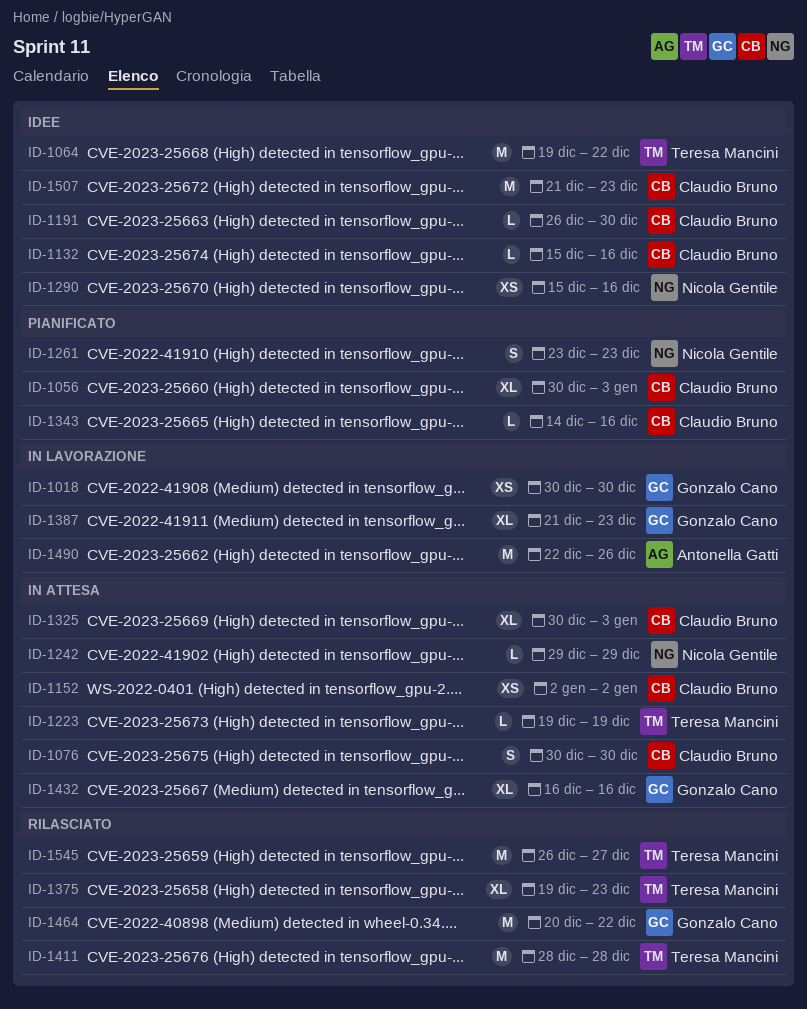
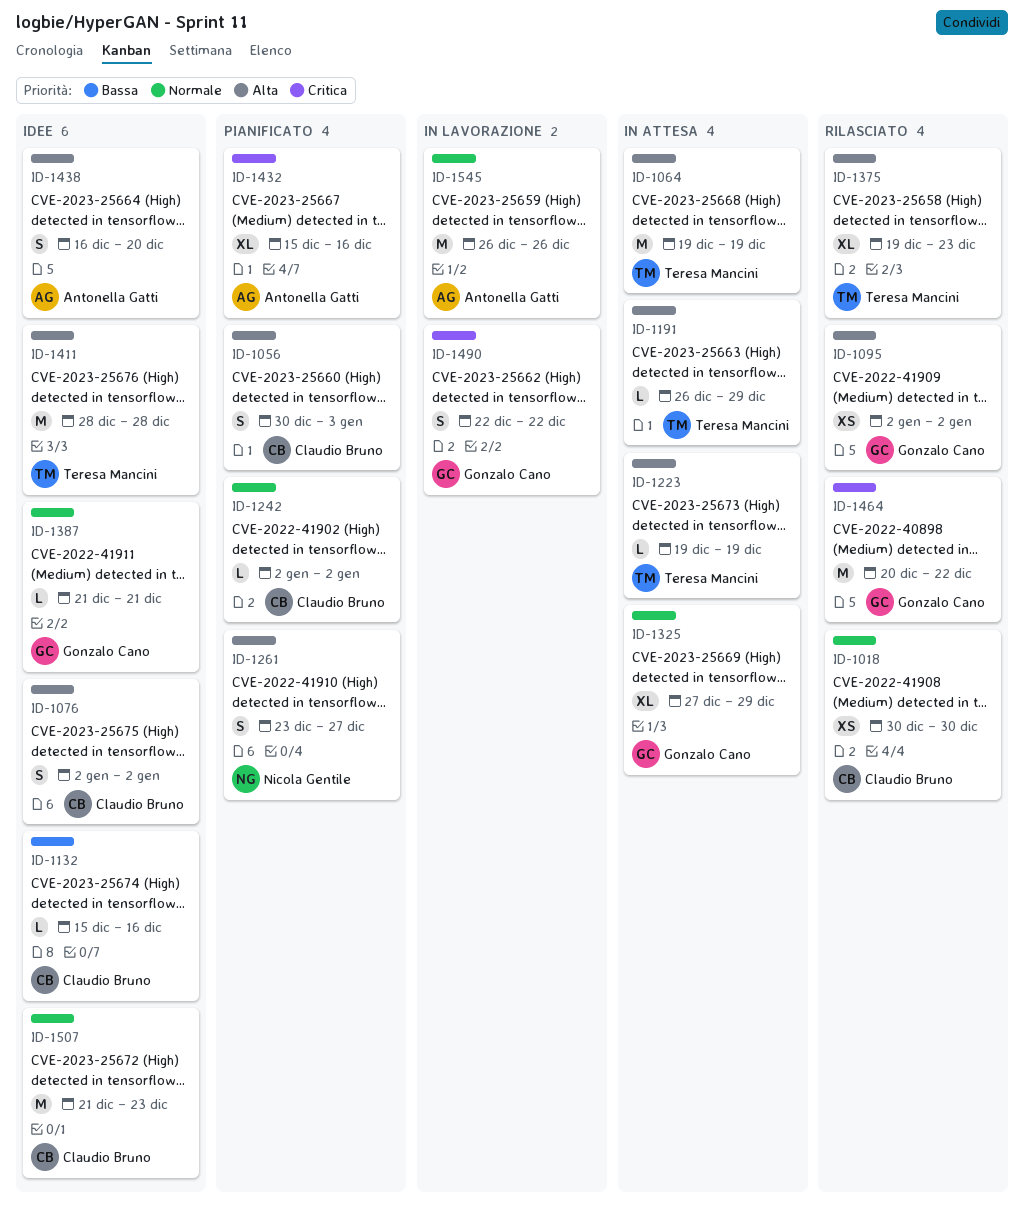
ID-1018, status: In lavorazione -> Rilasciato
ID-1018, owner: Gonzalo Cano -> Claudio Bruno
ID-1056, estimate: XL -> S
ID-1064, status: Idee -> In attesa
ID-1064, due: Dec 22 -> Dec 19
ID-1076, status: In attesa -> Idee
ID-1076, start: Dec 30 -> Jan 2
ID-1076, due: Dec 30 -> Jan 2
ID-1095: none -> present
ID-1152: present -> none
ID-1191, status: Idee -> In attesa
ID-1191, owner: Claudio Bruno -> Teresa Mancini
ID-1191, due: Dec 30 -> Dec 29
ID-1242, status: In attesa -> Pianificato
ID-1242, owner: Nicola Gentile -> Claudio Bruno
ID-1242, start: Dec 29 -> Jan 2
ID-1242, due: Dec 29 -> Jan 2
ID-1261, due: Dec 23 -> Dec 27
ID-1290: present -> none
ID-1325, owner: Claudio Bruno -> Gonzalo Cano
ID-1325, start: Dec 30 -> Dec 27
ID-1325, due: Jan 3 -> Dec 29
ID-1343: present -> none
ID-1387, status: In lavorazione -> Idee
ID-1387, estimate: XL -> L
ID-1387, due: Dec 23 -> Dec 21
ID-1411, status: Rilasciato -> Idee
ID-1432, status: In attesa -> Pianificato
ID-1432, owner: Gonzalo Cano -> Antonella Gatti
ID-1432, start: Dec 16 -> Dec 15
ID-1438: none -> present
ID-1490, owner: Antonella Gatti -> Gonzalo Cano
ID-1490, estimate: M -> S
ID-1490, due: Dec 26 -> Dec 22
ID-1545, status: Rilasciato -> In lavorazione
ID-1545, owner: Teresa Mancini -> Antonella Gatti
ID-1545, due: Dec 27 -> Dec 26

